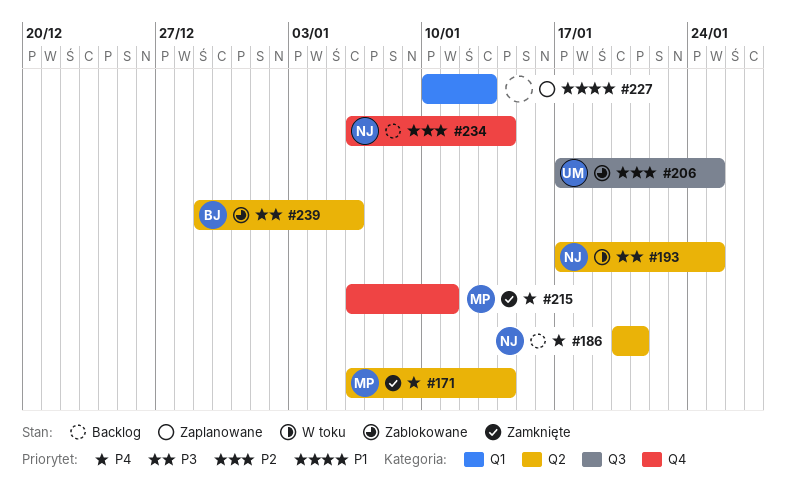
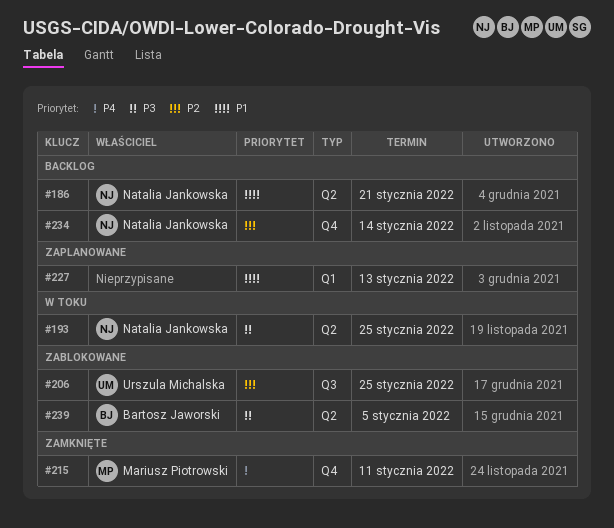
#171: present -> none
#186, priority: P4 -> P1
#239, due: Jan 6 -> Jan 5

